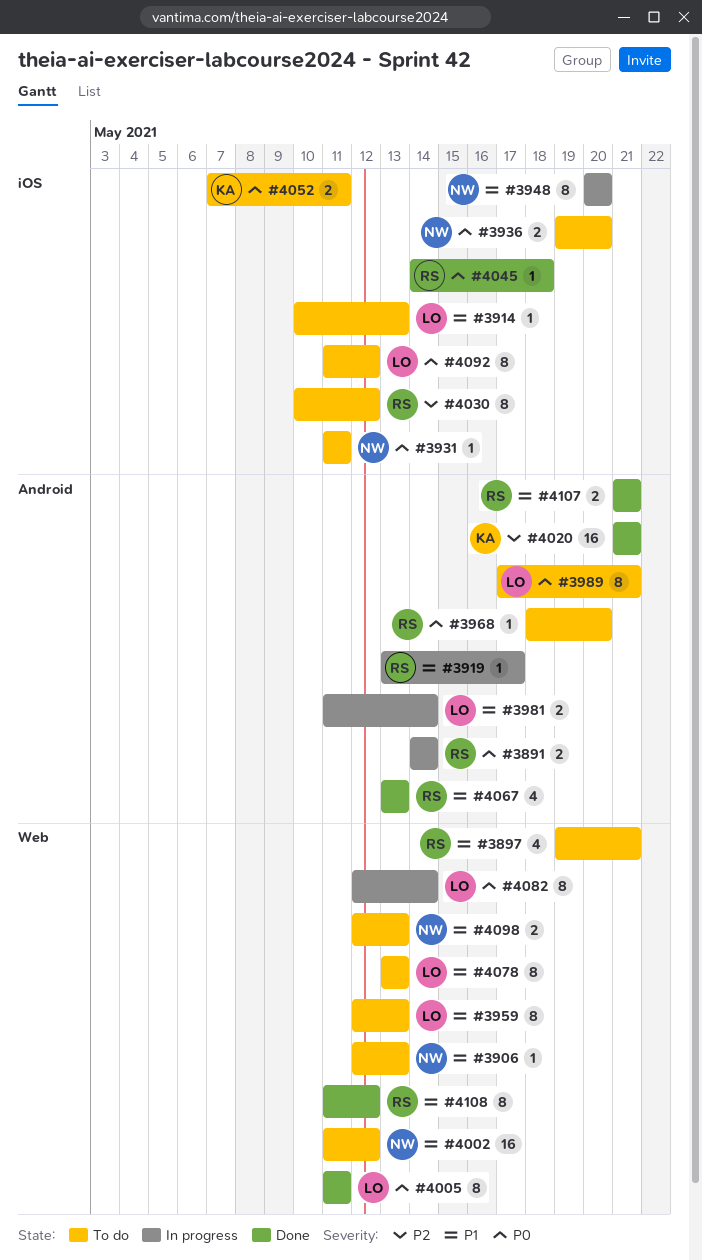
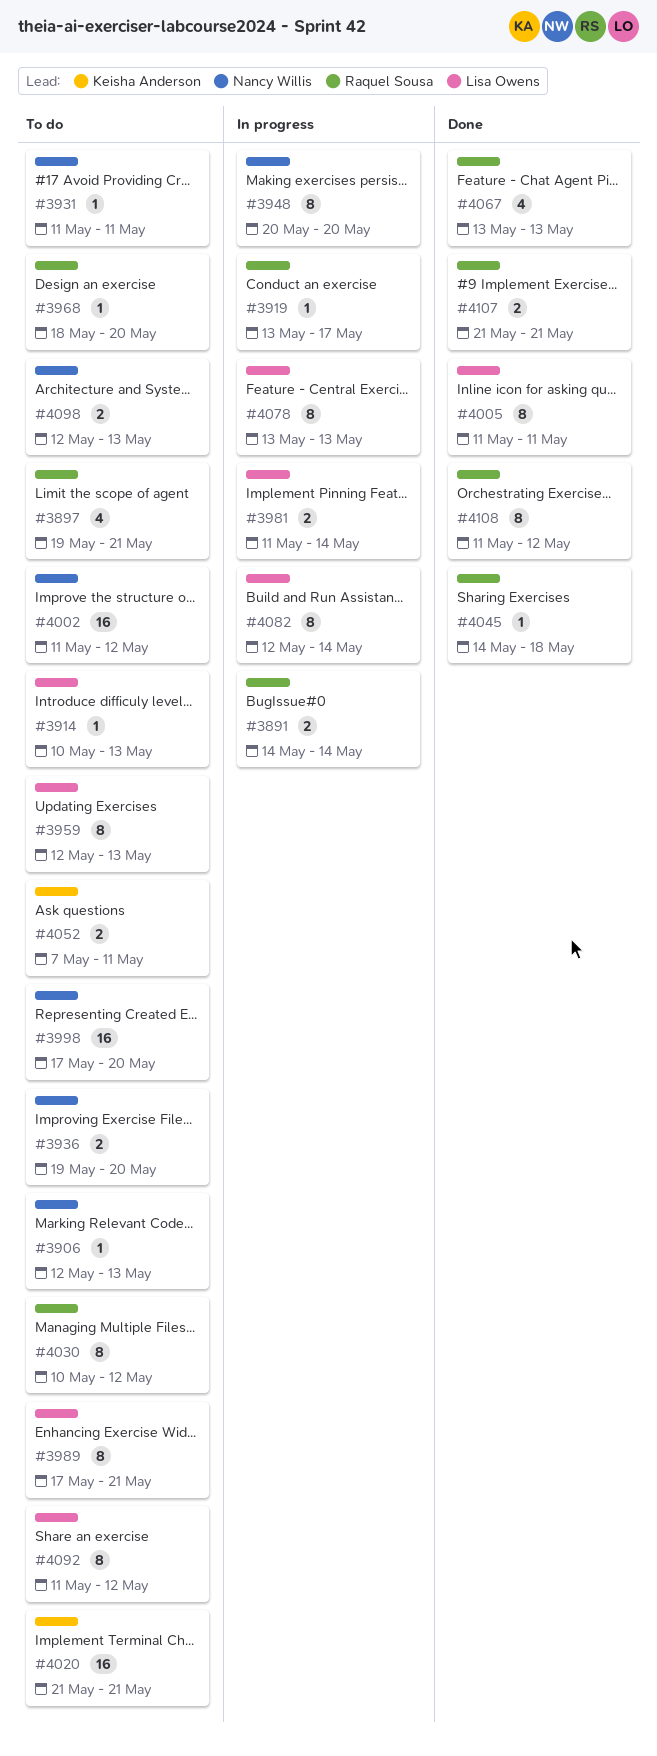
#3998: none -> present
#4020, status: Done -> To do
#4078, status: To do -> In progress

